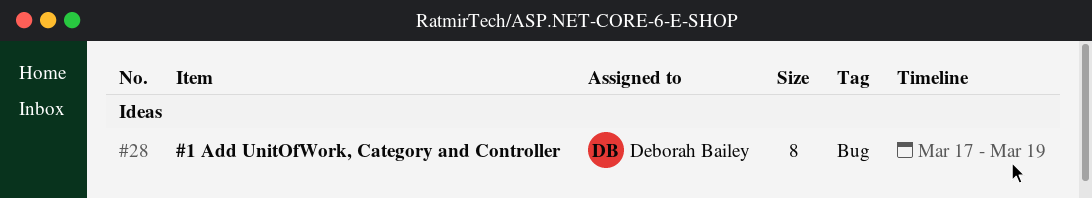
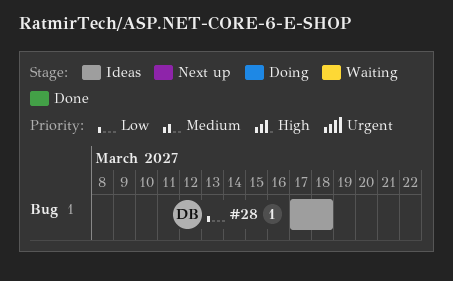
#28, estimate: 8 -> 1
#28, due: Mar 19 -> Mar 18

